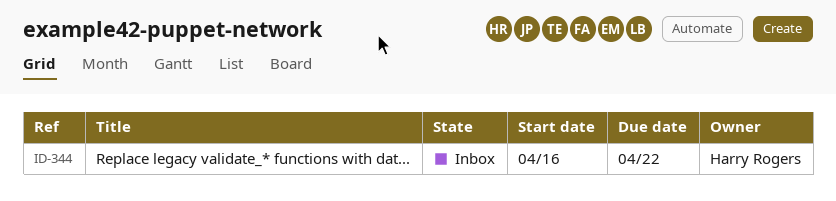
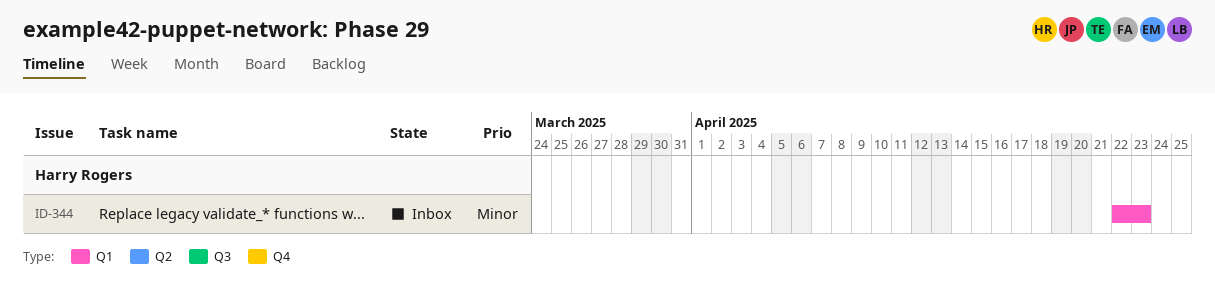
ID-344, start: Apr 16 -> Apr 22
ID-344, due: Apr 22 -> Apr 23

